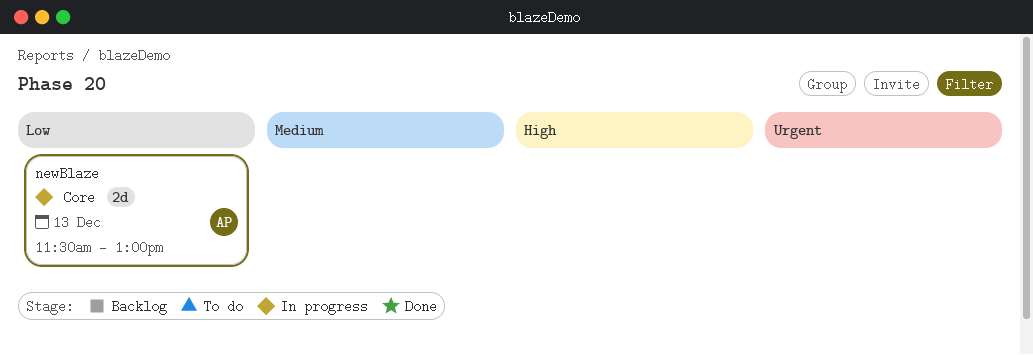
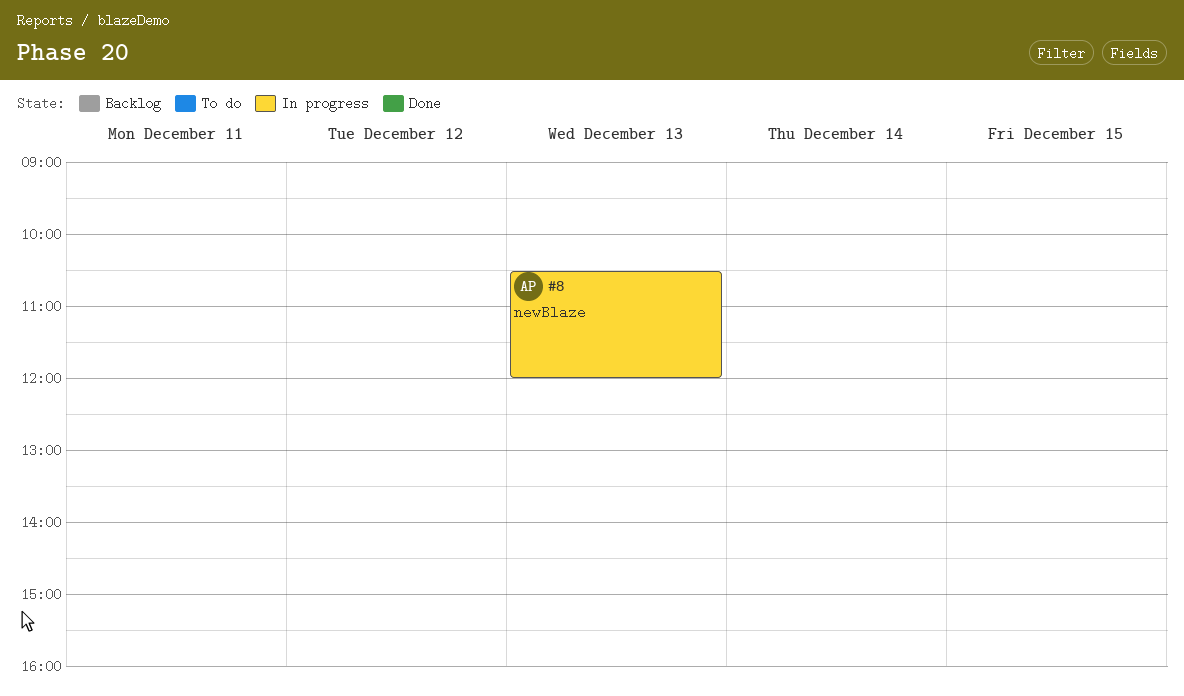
newBlaze, begins: 11:30 -> 10:30
newBlaze, ends: 13:00 -> 12:00

